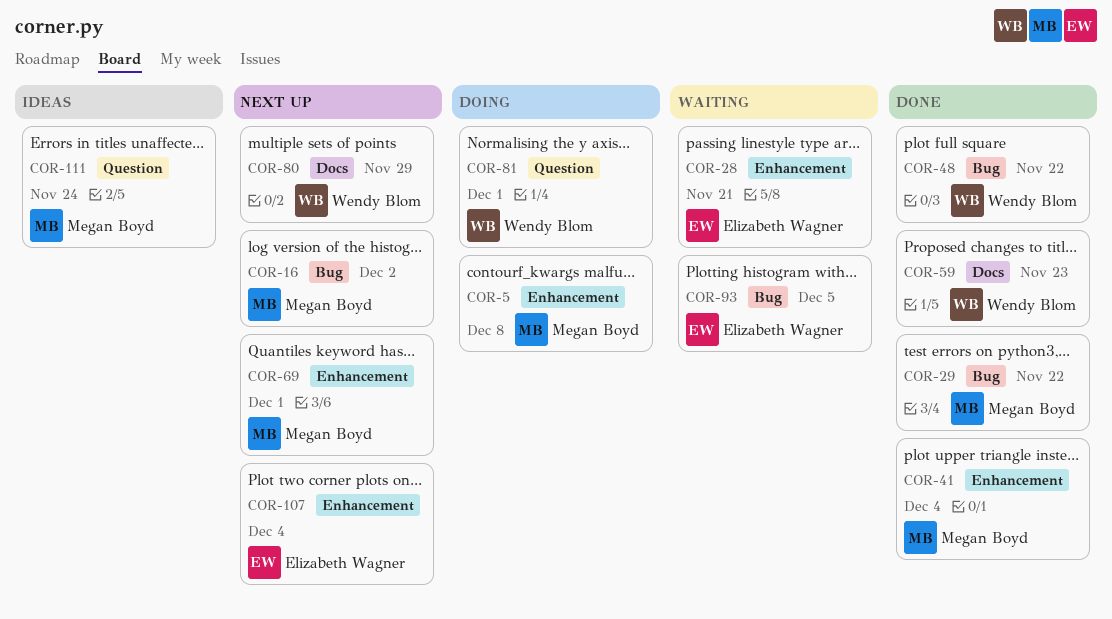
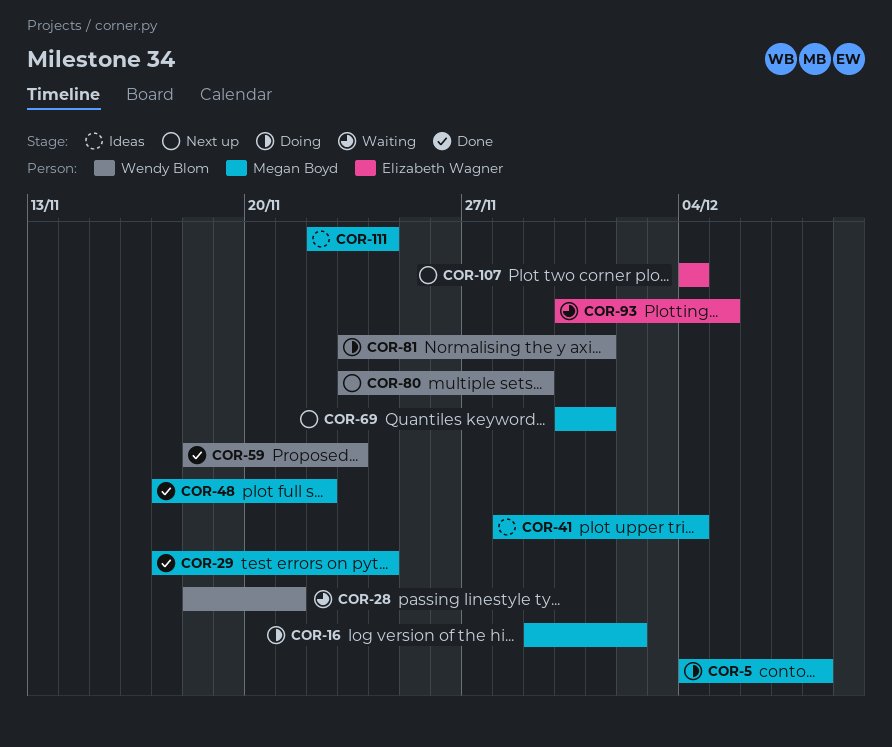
COR-16, status: Next up -> Doing
COR-28, owner: Elizabeth Wagner -> Wendy Blom
COR-29, due: Nov 22 -> Nov 24
COR-41, status: Done -> Ideas
COR-48, owner: Wendy Blom -> Megan Boyd

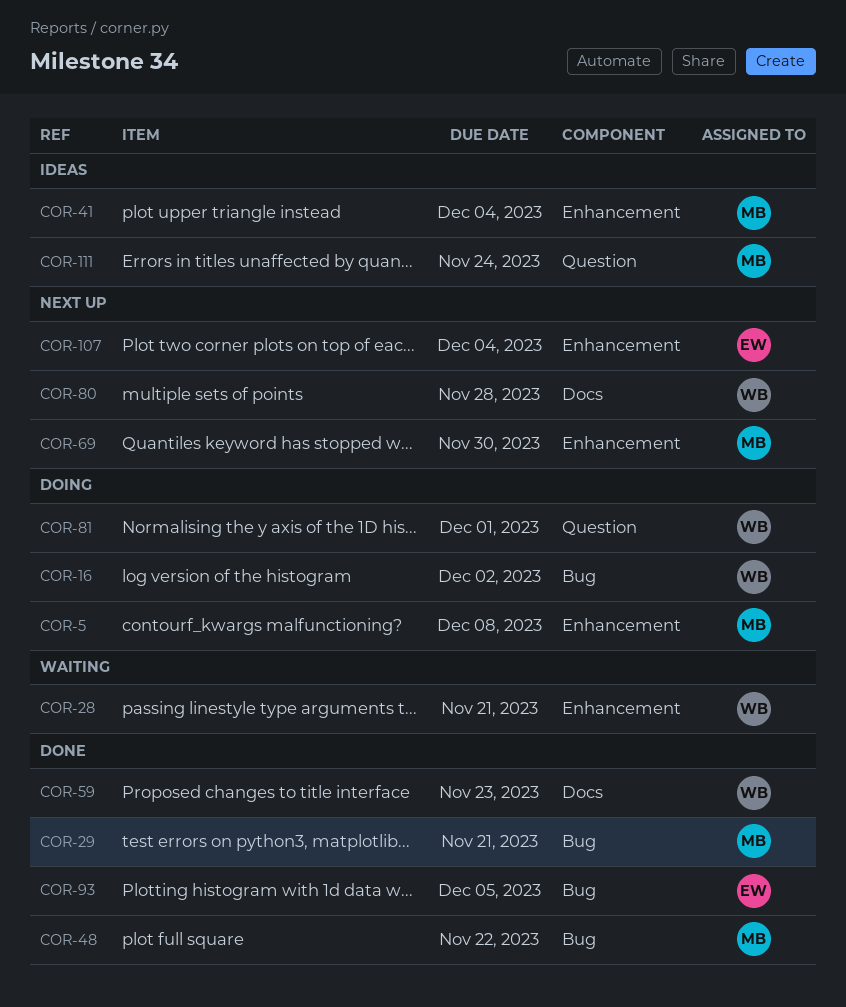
COR-16, owner: Megan Boyd -> Wendy Blom
COR-29, due: Nov 24 -> Nov 21
COR-69, due: Dec 1 -> Nov 30
COR-80, due: Nov 29 -> Nov 28
COR-93, status: Waiting -> Done

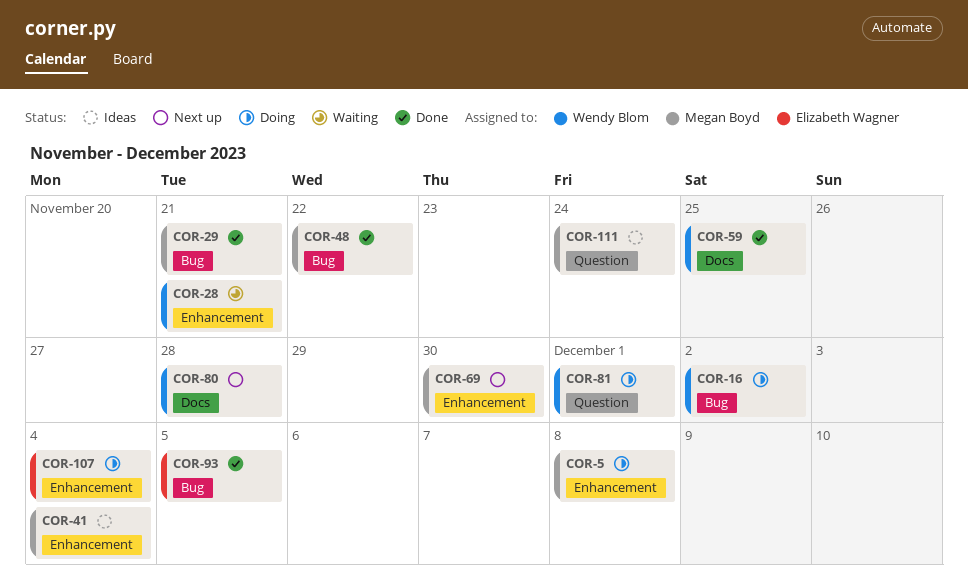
COR-59, due: Nov 23 -> Nov 25
COR-107, status: Next up -> Doing

